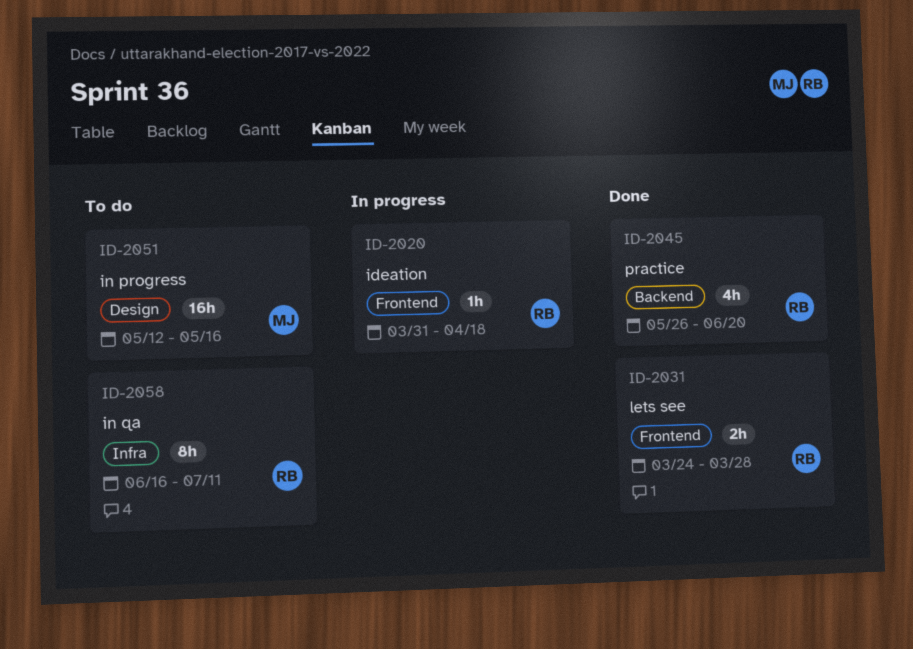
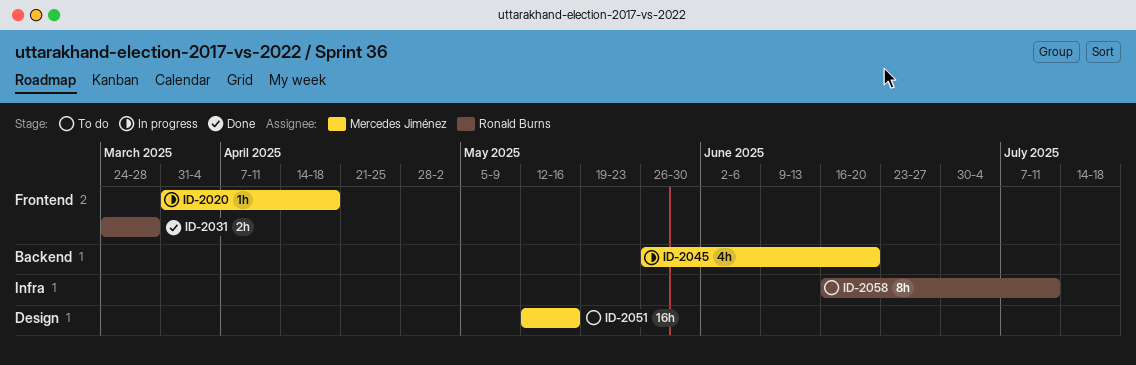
ID-2020, owner: Ronald Burns -> Mercedes Jiménez
ID-2045, status: Done -> In progress
ID-2045, owner: Ronald Burns -> Mercedes Jiménez

